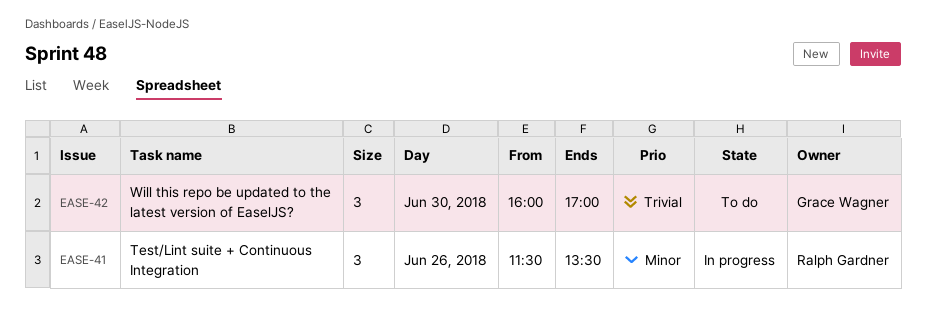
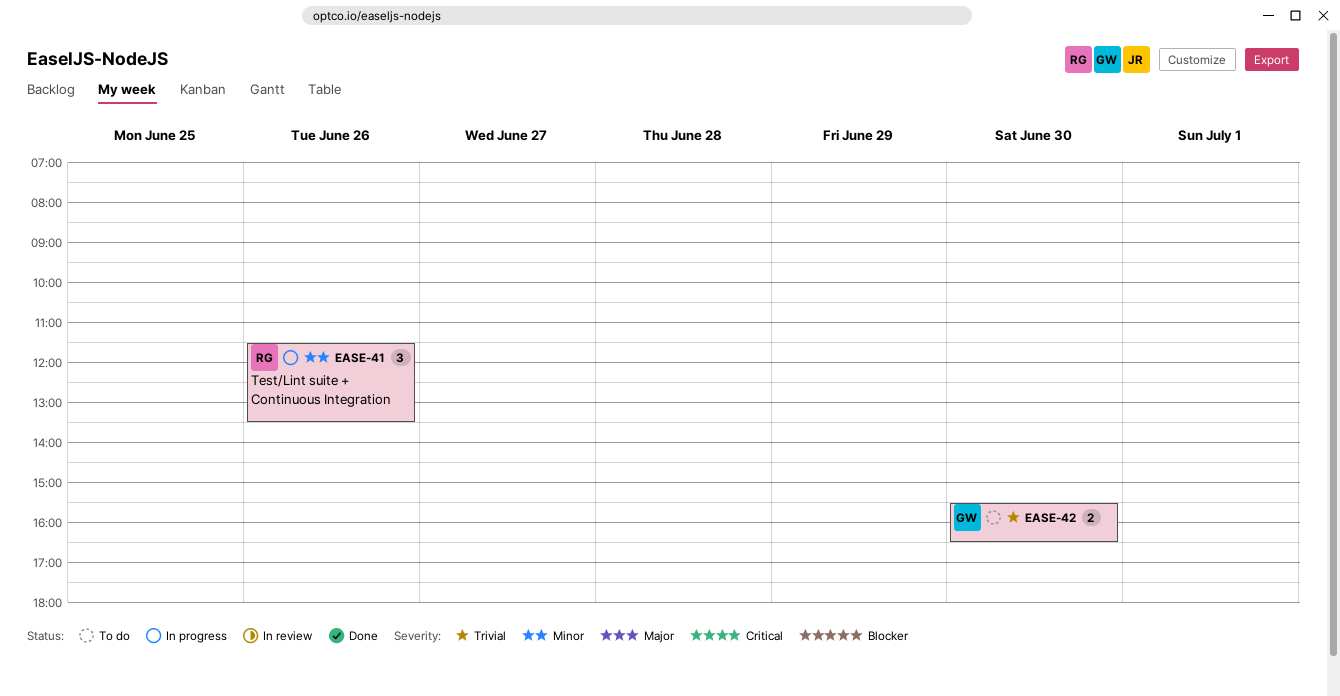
EASE-42, estimate: 3 -> 2
EASE-42, begins: 16:00 -> 15:30
EASE-42, ends: 17:00 -> 16:30

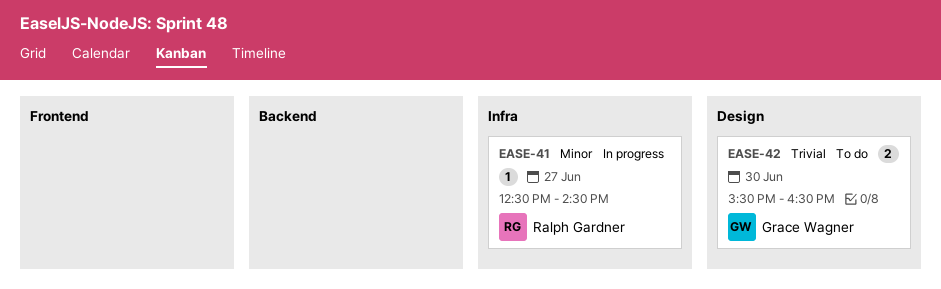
EASE-41, estimate: 3 -> 1
EASE-41, day: Jun 26 -> Jun 27
EASE-41, begins: 11:30 -> 12:30
EASE-41, ends: 13:30 -> 14:30

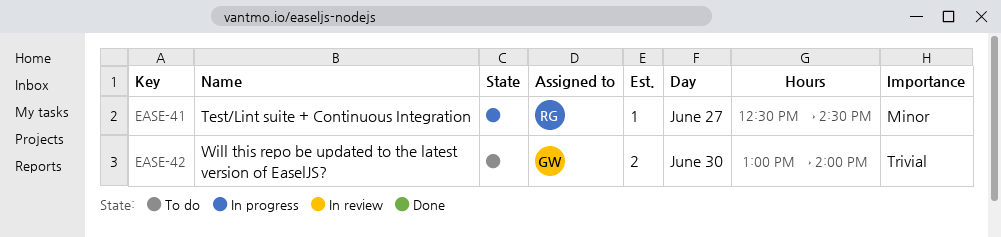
EASE-42, begins: 15:30 -> 13:00
EASE-42, ends: 16:30 -> 14:00

